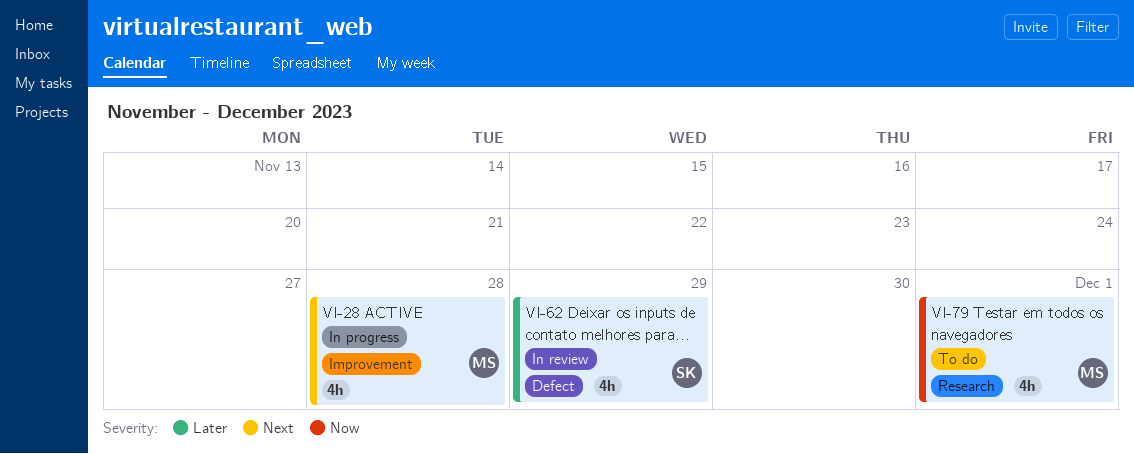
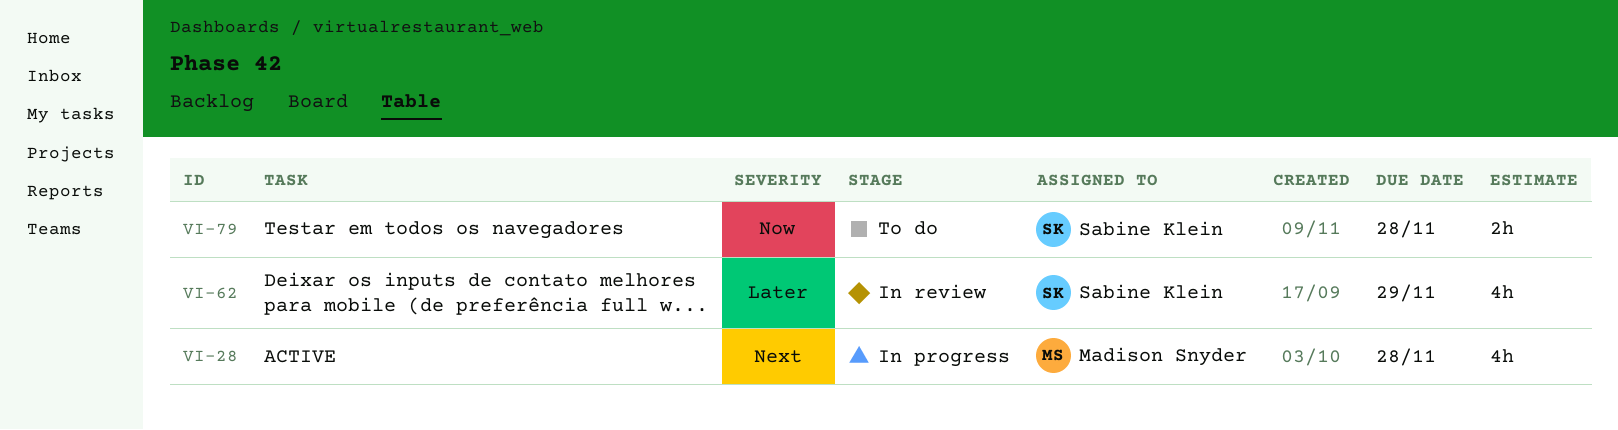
VI-79, owner: Madison Snyder -> Sabine Klein
VI-79, estimate: 4h -> 2h
VI-79, due: Dec 1 -> Nov 28

